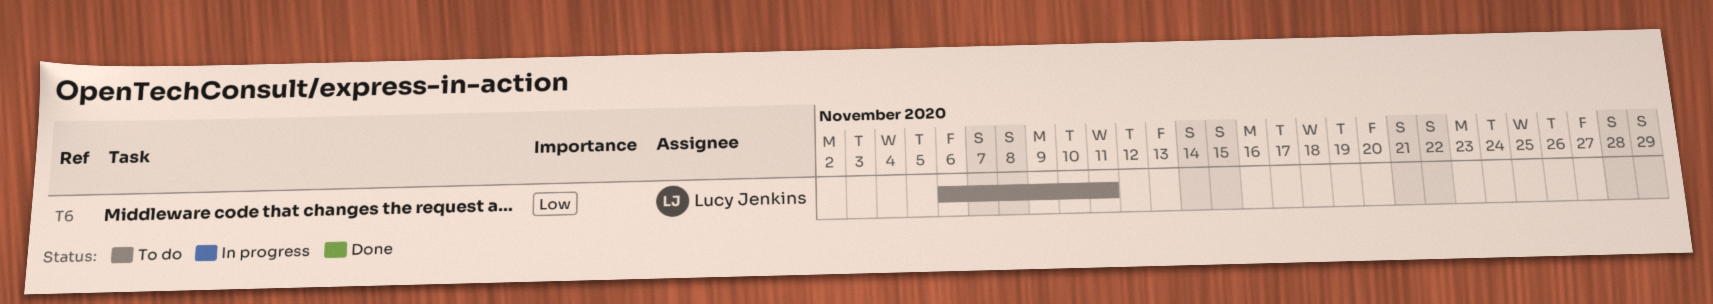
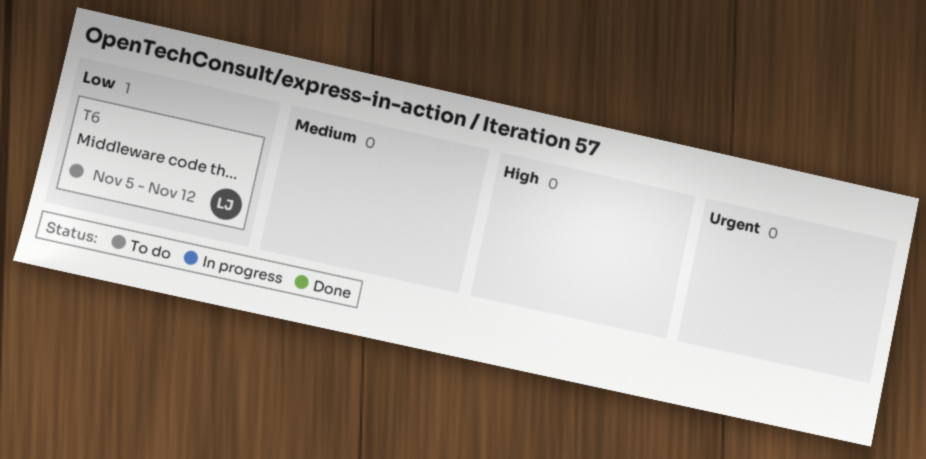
T6, start: Nov 6 -> Nov 5
T6, due: Nov 11 -> Nov 12

